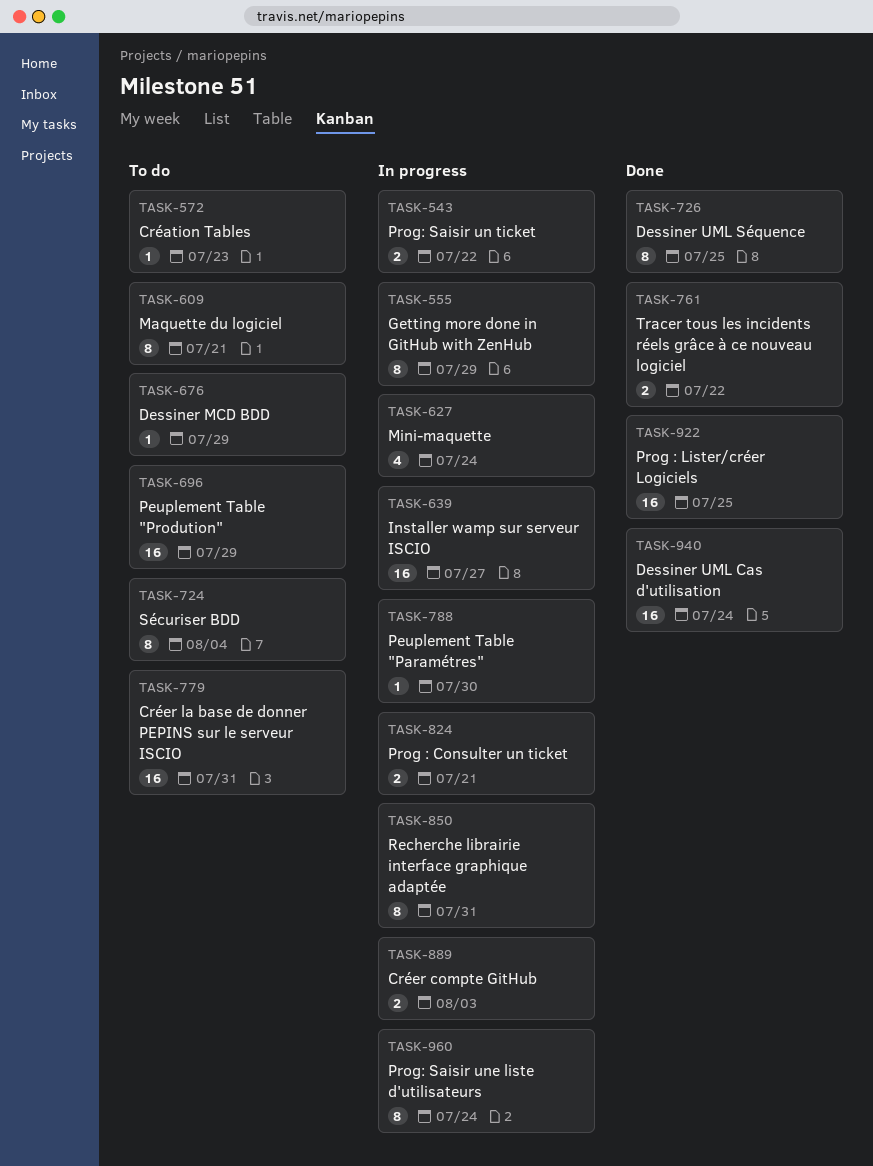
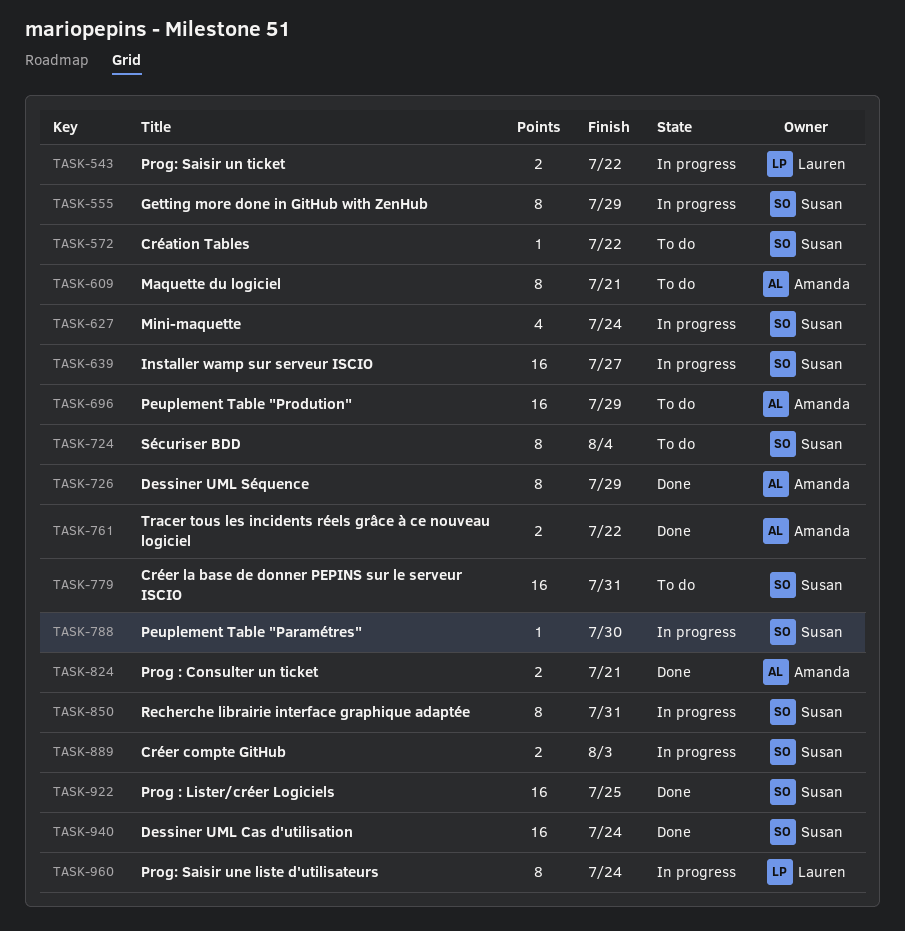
TASK-572, due: Jul 23 -> Jul 22
TASK-676: present -> none
TASK-726, due: Jul 25 -> Jul 29
TASK-824, status: In progress -> Done

